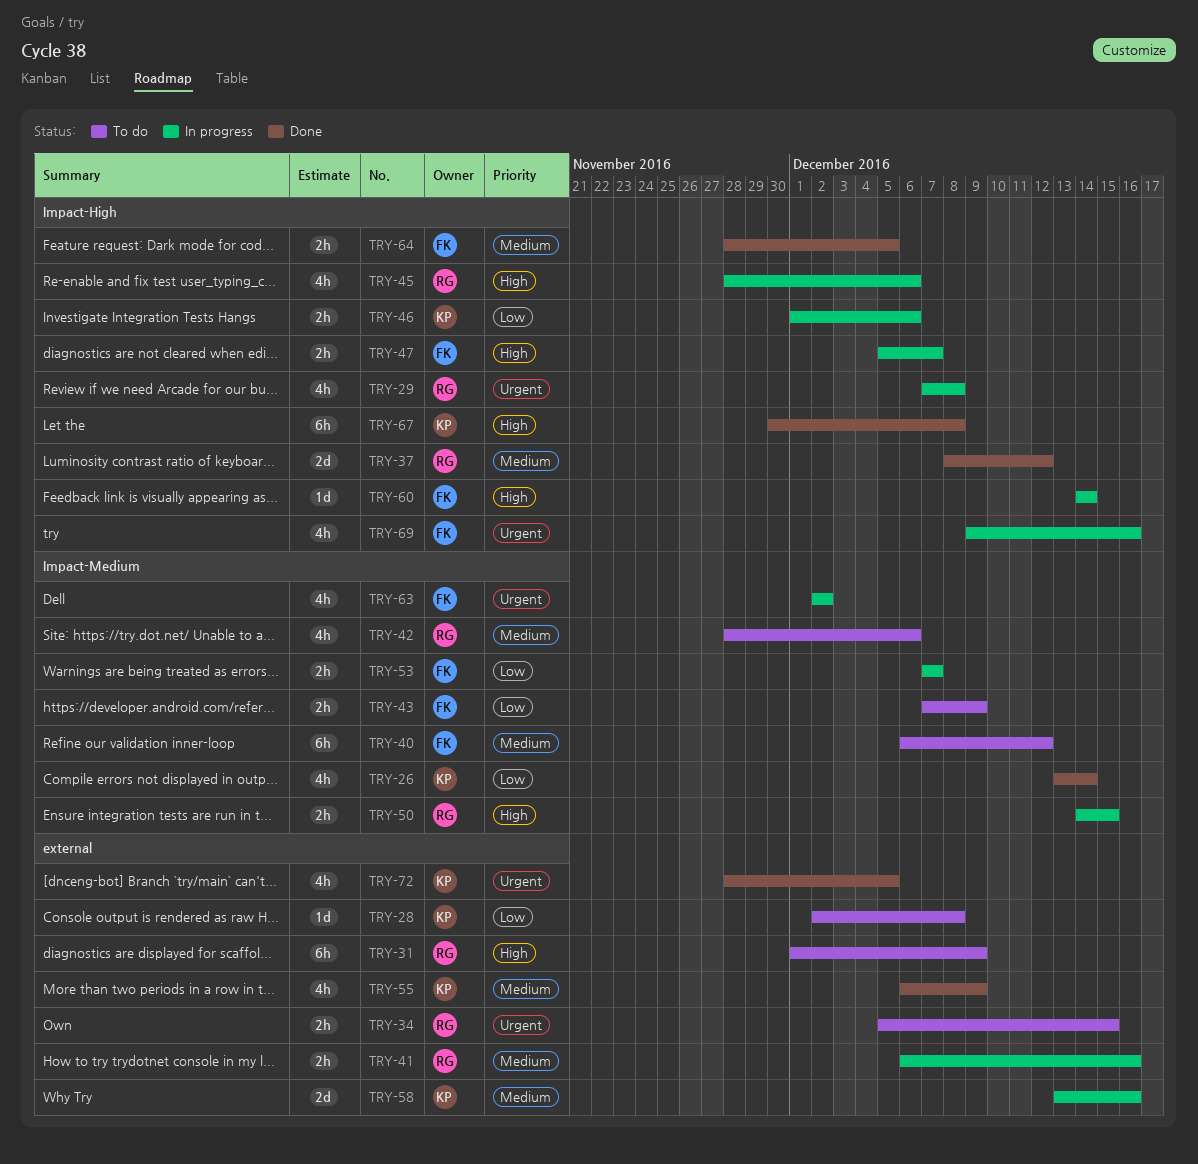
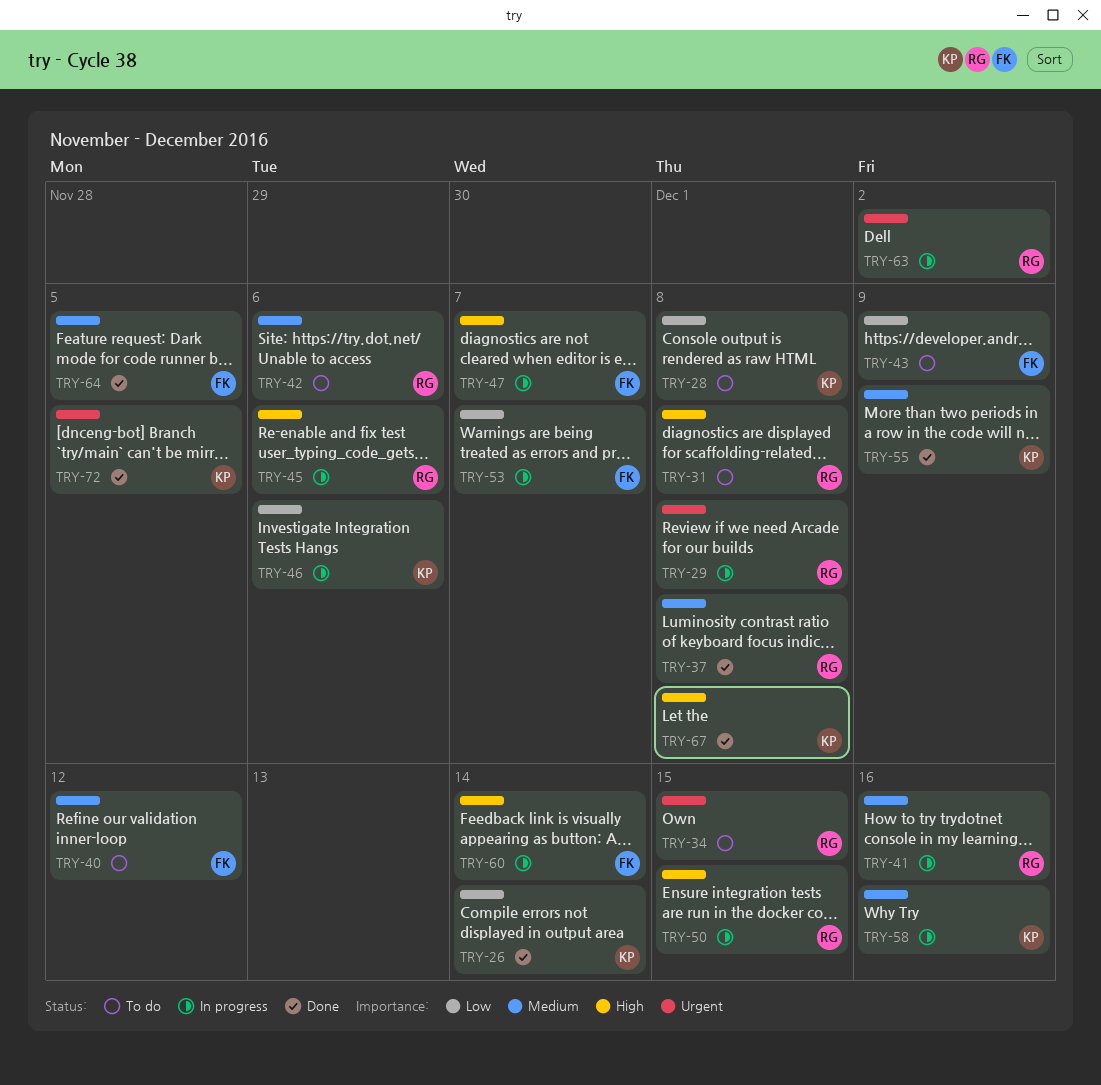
TRY-31, due: Dec 9 -> Dec 8
TRY-37, due: Dec 12 -> Dec 8
TRY-63, owner: FK -> RG
TRY-69: present -> none

